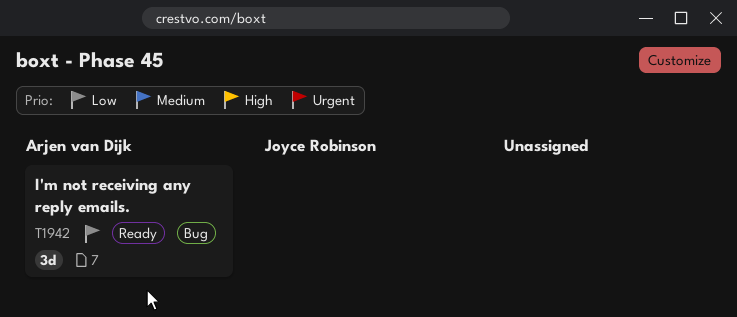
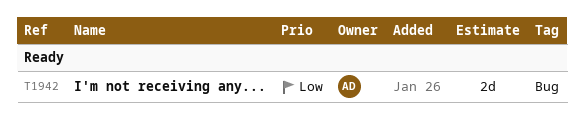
T1942, estimate: 3d -> 2d

